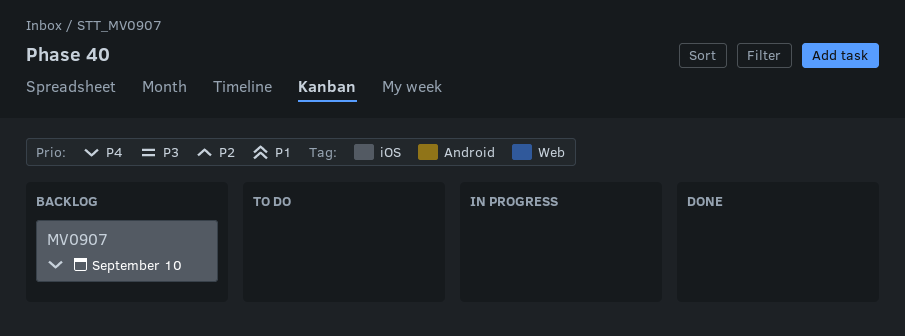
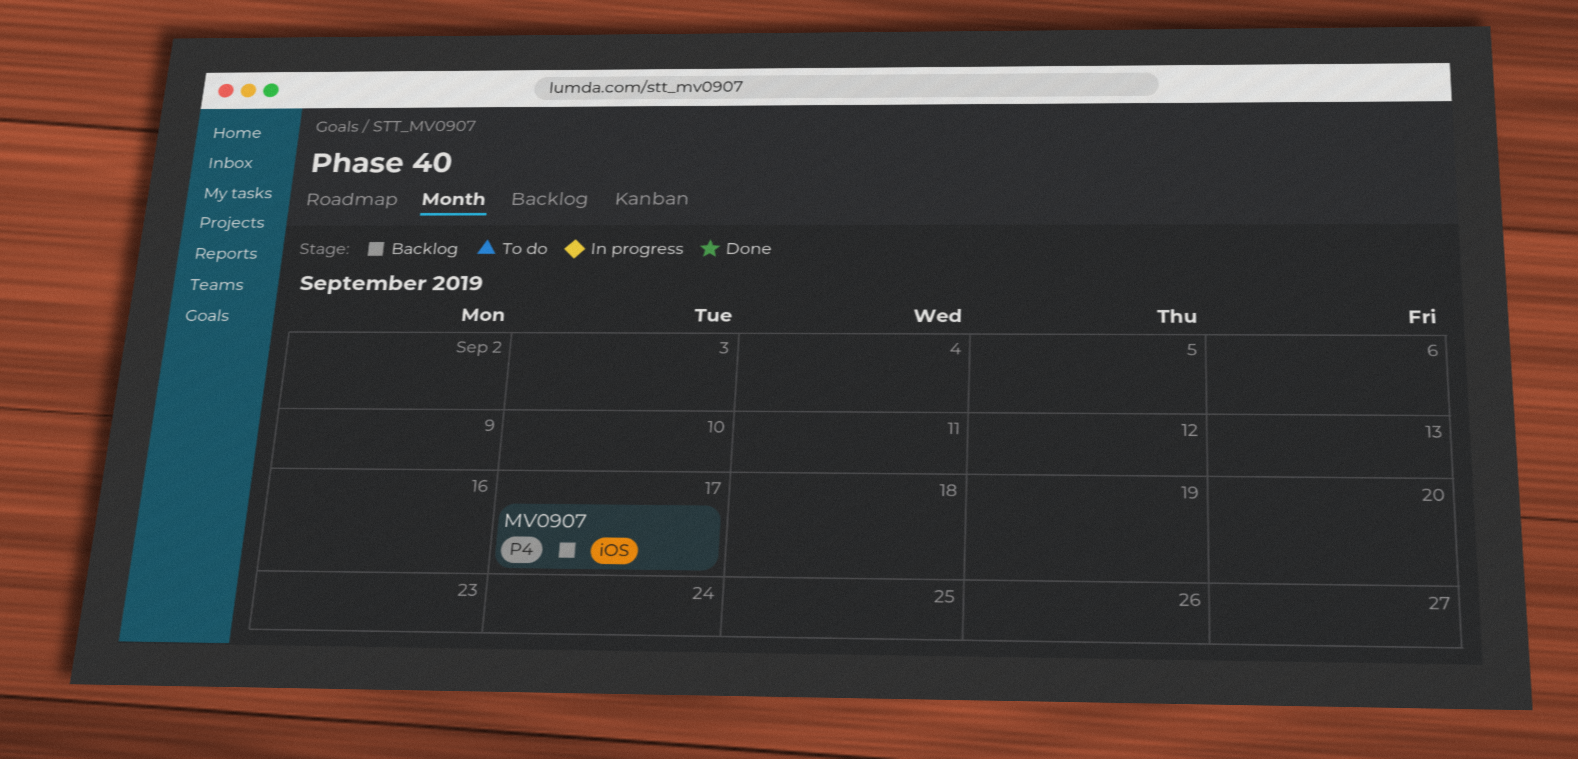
MV0907, due: Sep 10 -> Sep 17

